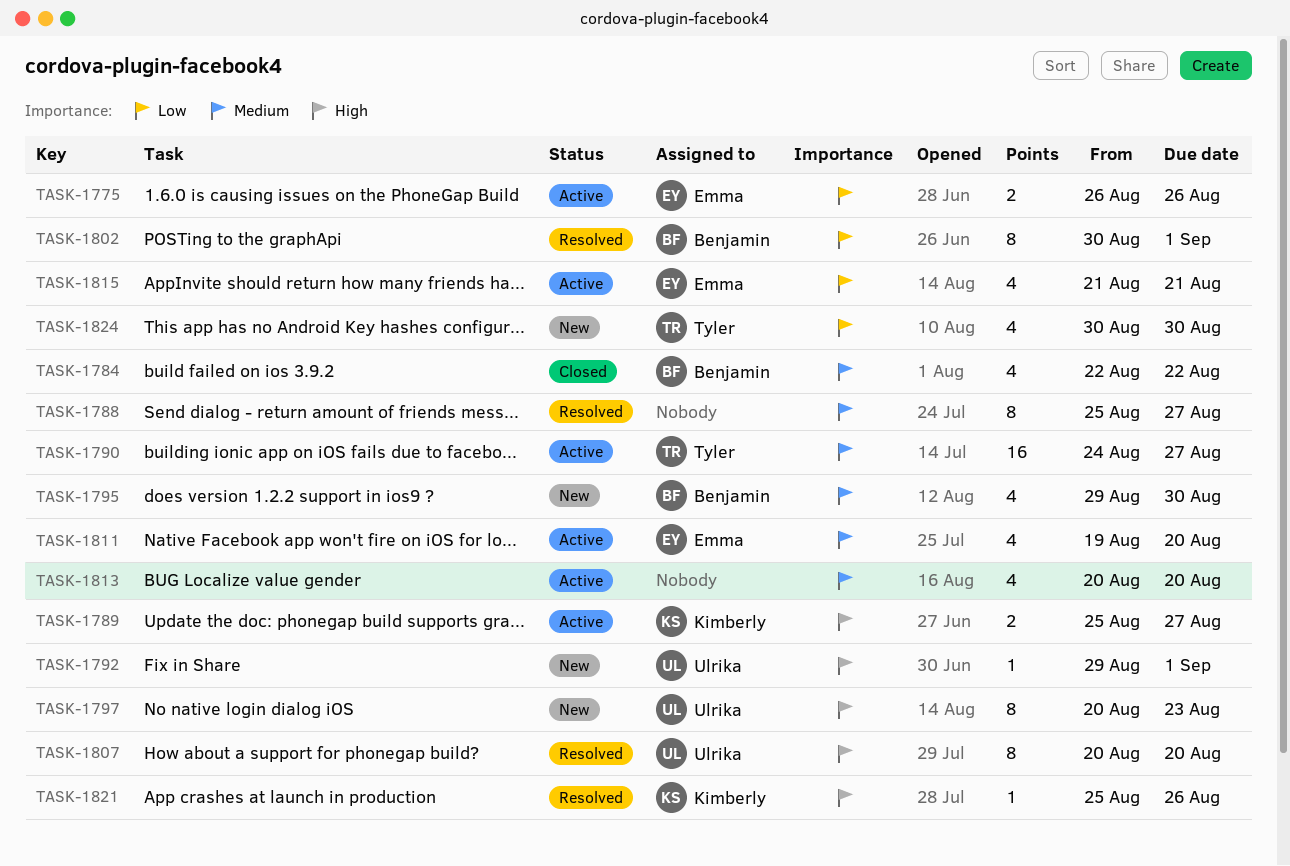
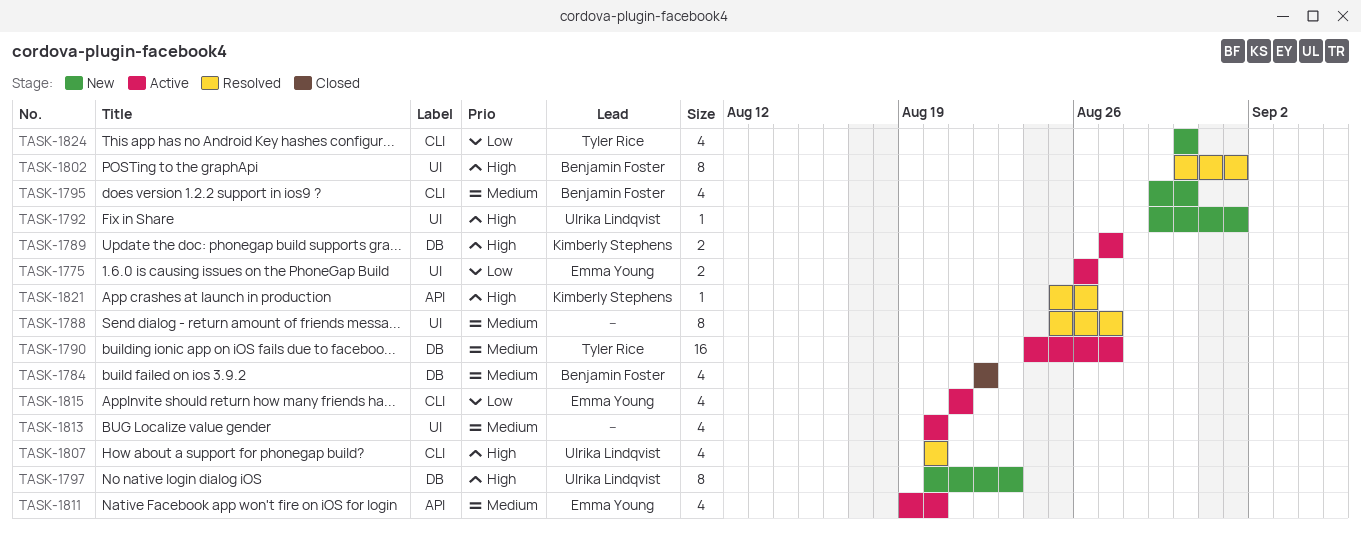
TASK-1789, start: Aug 25 -> Aug 27
TASK-1802, priority: Low -> High
TASK-1807, estimate: 8 -> 4

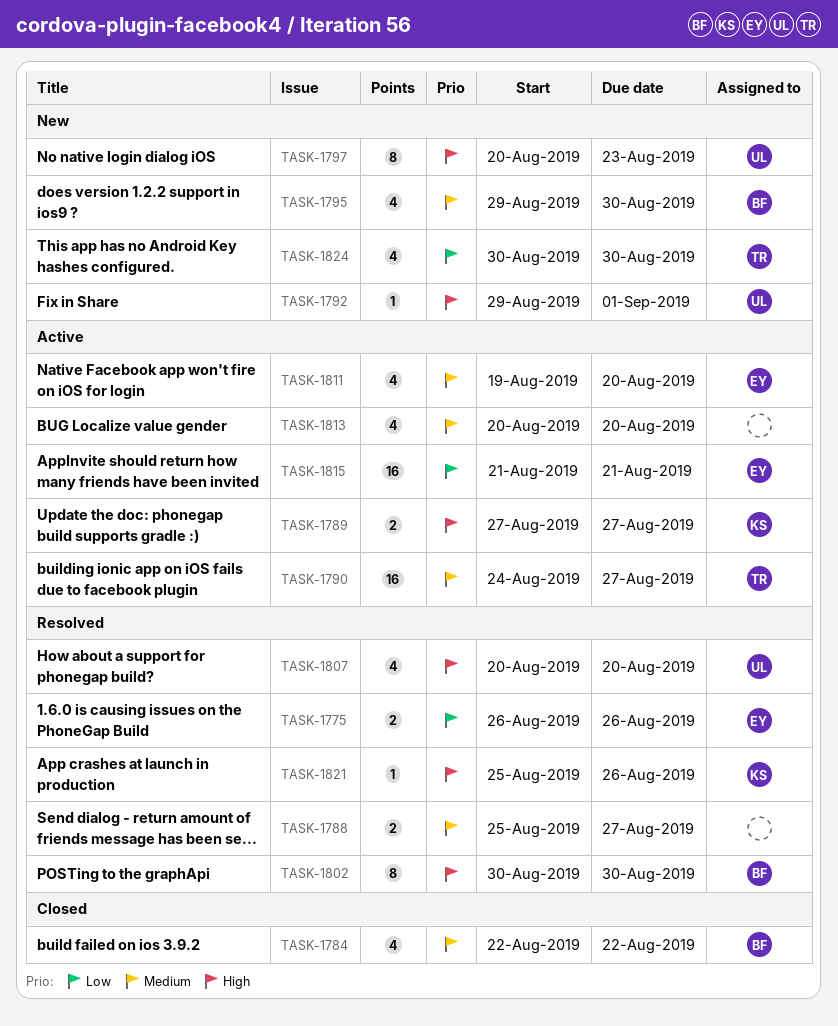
TASK-1775, status: Active -> Resolved
TASK-1788, estimate: 8 -> 2
TASK-1802, due: Sep 1 -> Aug 30
TASK-1815, estimate: 4 -> 16

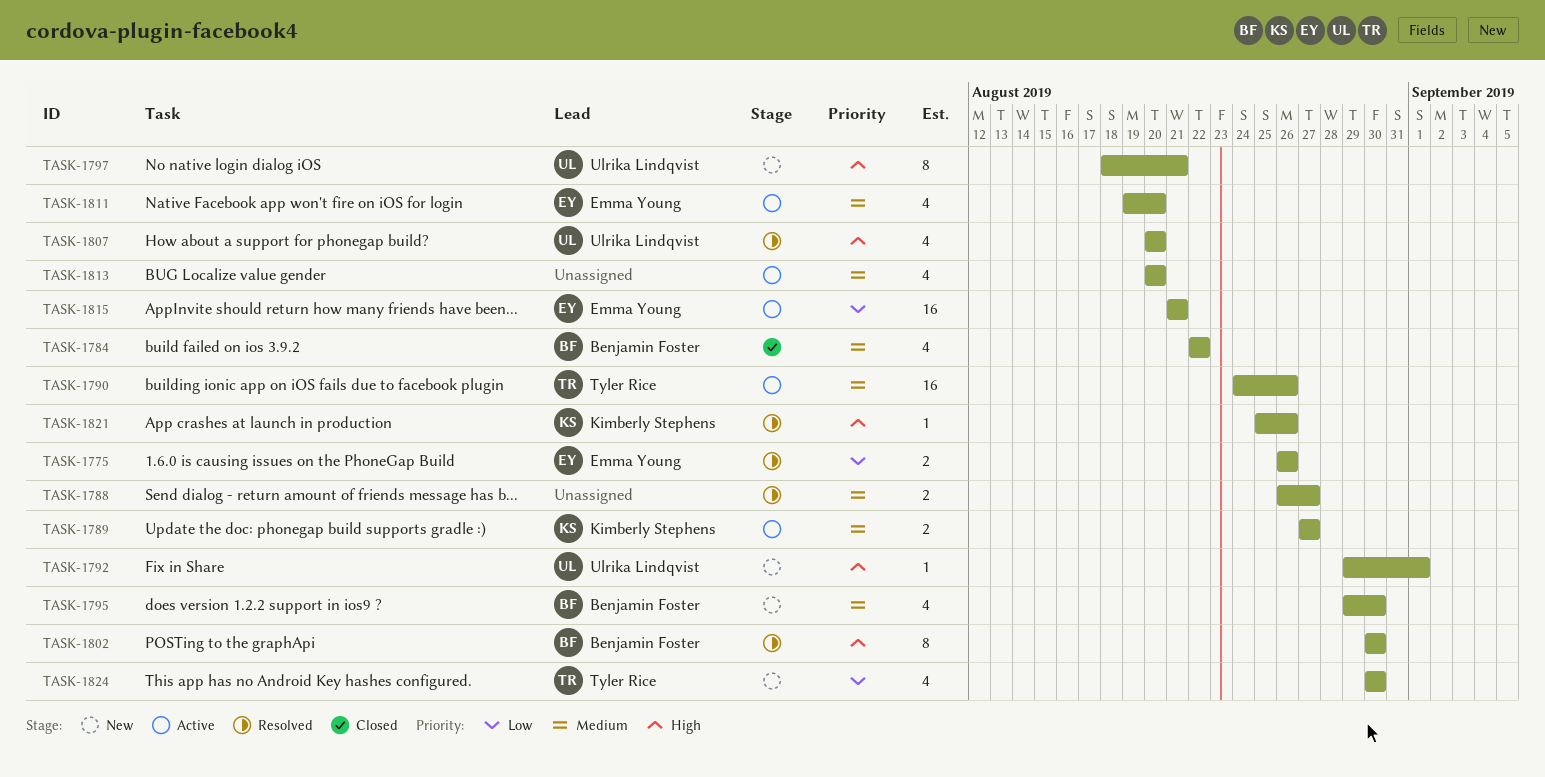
TASK-1788, start: Aug 25 -> Aug 26
TASK-1789, priority: High -> Medium
TASK-1790, due: Aug 27 -> Aug 26
TASK-1797, start: Aug 20 -> Aug 18
TASK-1797, due: Aug 23 -> Aug 21

